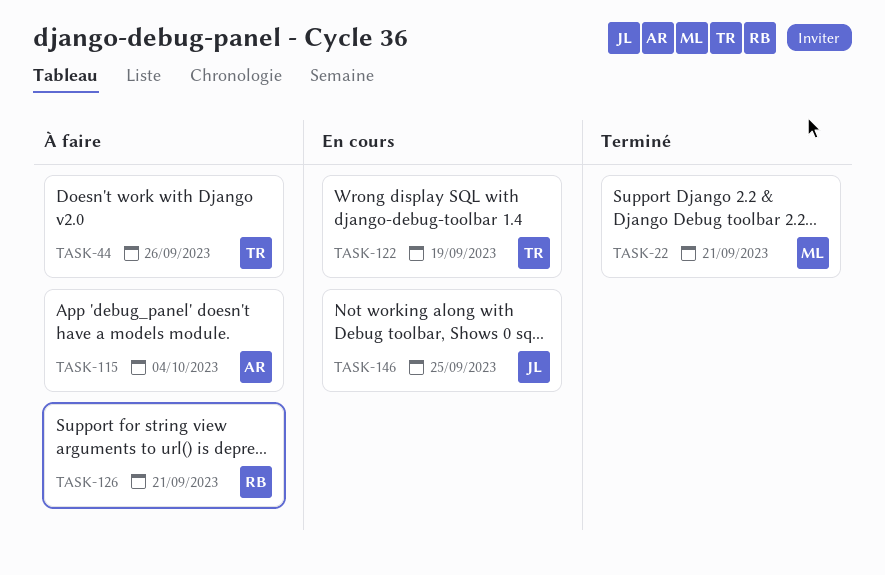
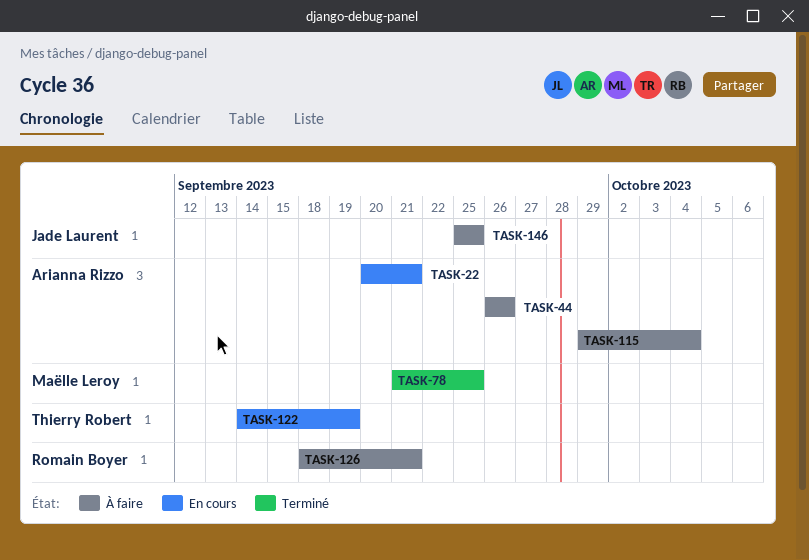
TASK-22, status: Terminé -> En cours
TASK-22, owner: Maëlle Leroy -> Arianna Rizzo
TASK-44, owner: Thierry Robert -> Arianna Rizzo
TASK-78: none -> present
TASK-146, status: En cours -> À faire

